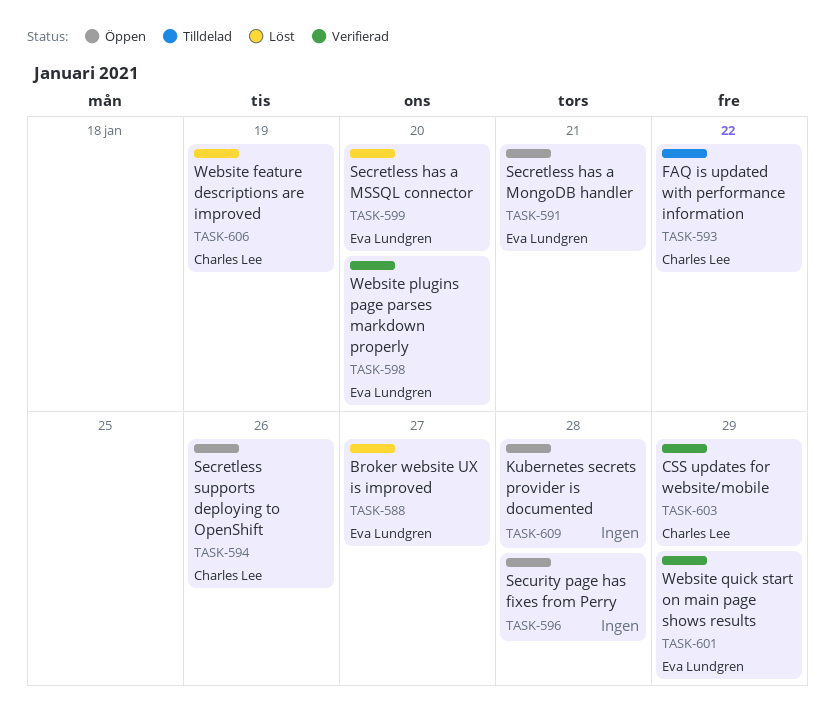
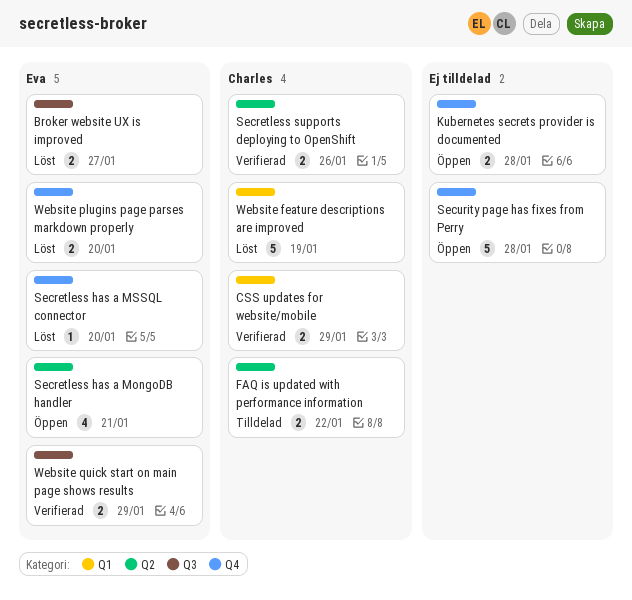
Secretless supports deploying to OpenShift, status: Öppen -> Verifierad
Website plugins page parses markdown properly, status: Verifierad -> Löst

